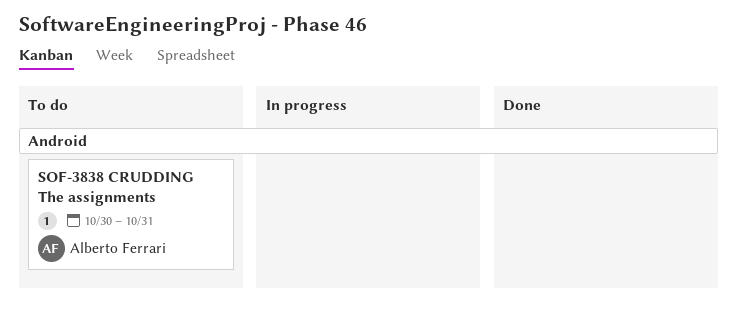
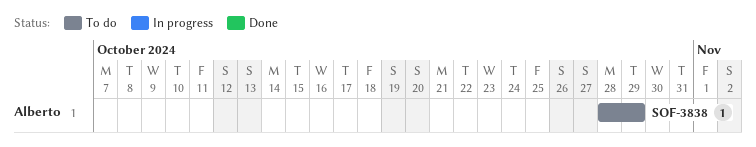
SOF-3838, start: Oct 30 -> Oct 28
SOF-3838, due: Oct 31 -> Oct 29

